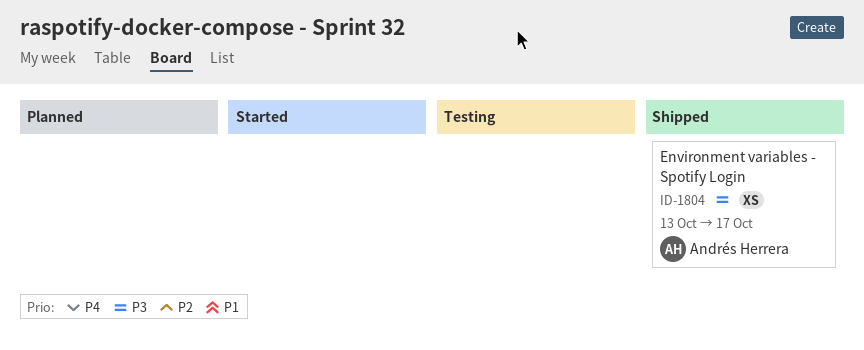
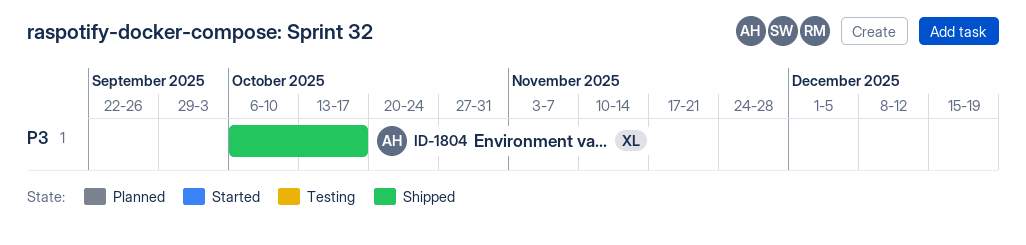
ID-1804, estimate: XS -> XL
ID-1804, start: Oct 13 -> Oct 6

